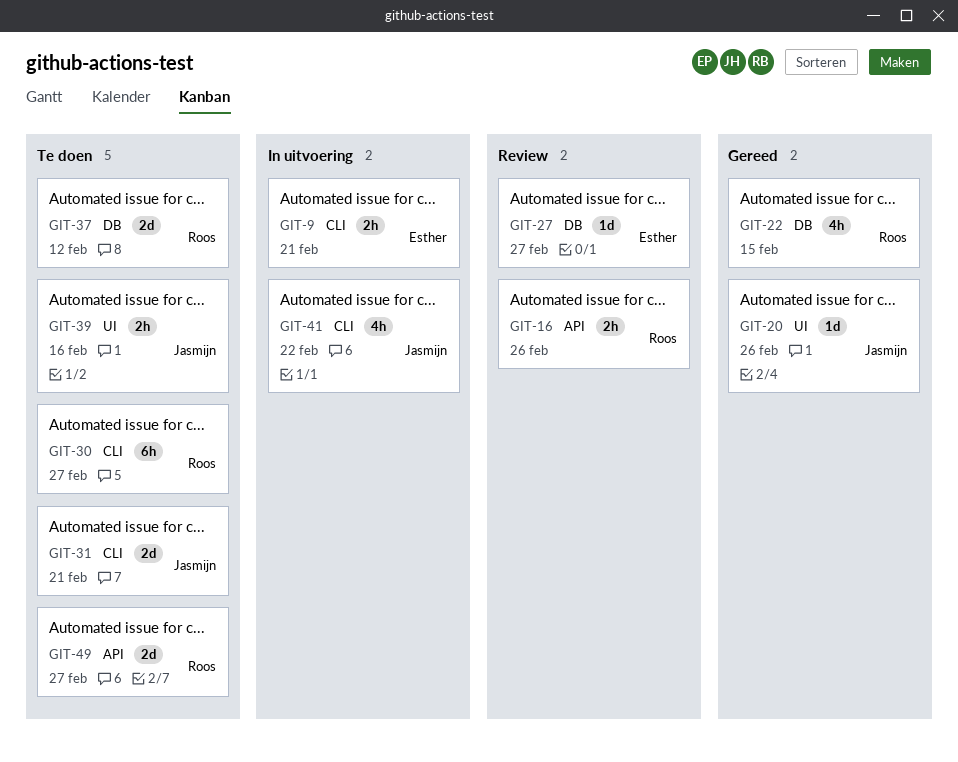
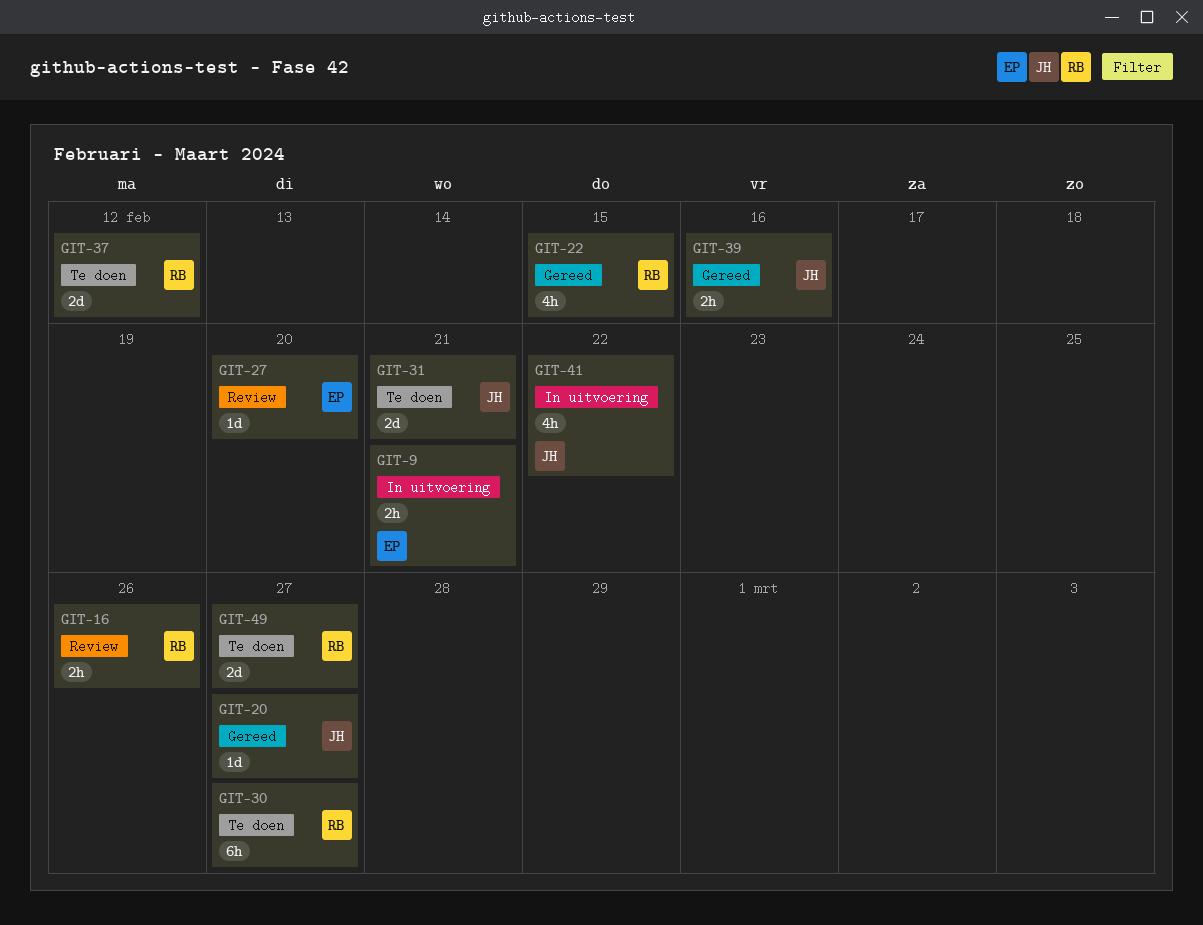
GIT-20, due: Feb 26 -> Feb 27
GIT-27, due: Feb 27 -> Feb 20
GIT-39, status: Te doen -> Gereed

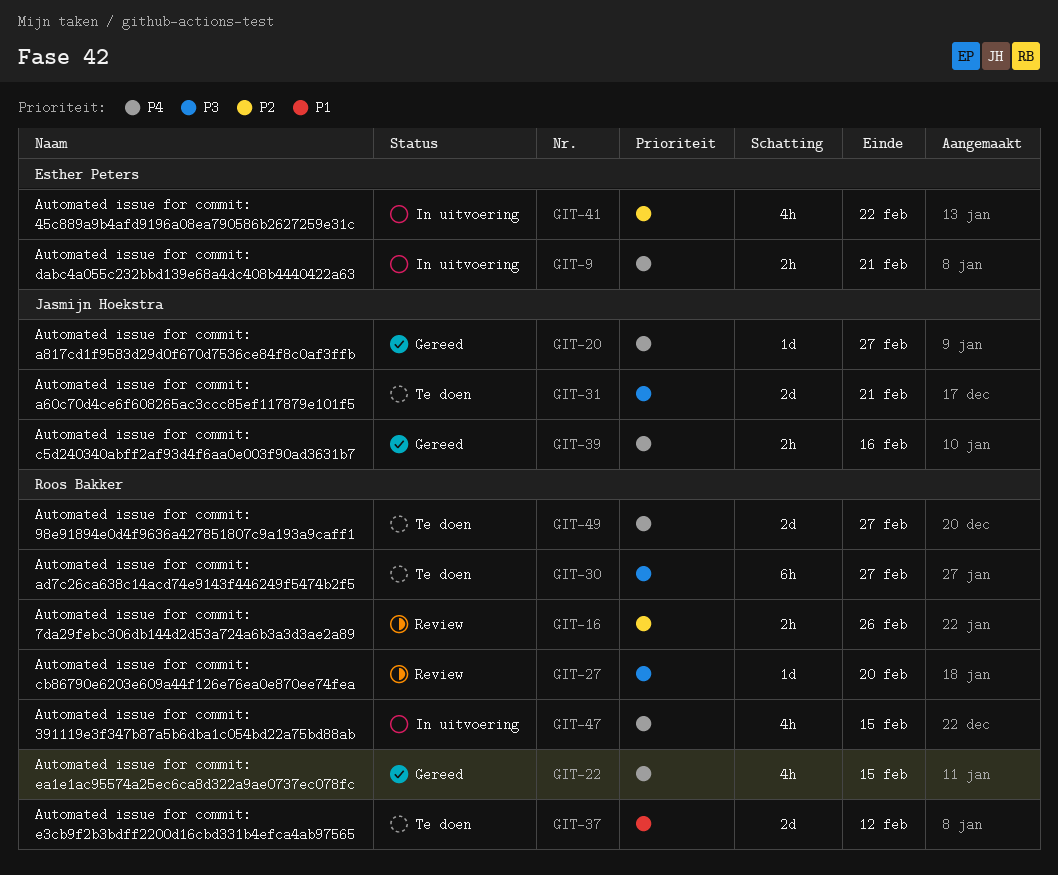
GIT-27, owner: Esther Peters -> Roos Bakker
GIT-41, owner: Jasmijn Hoekstra -> Esther Peters
GIT-47: none -> present

